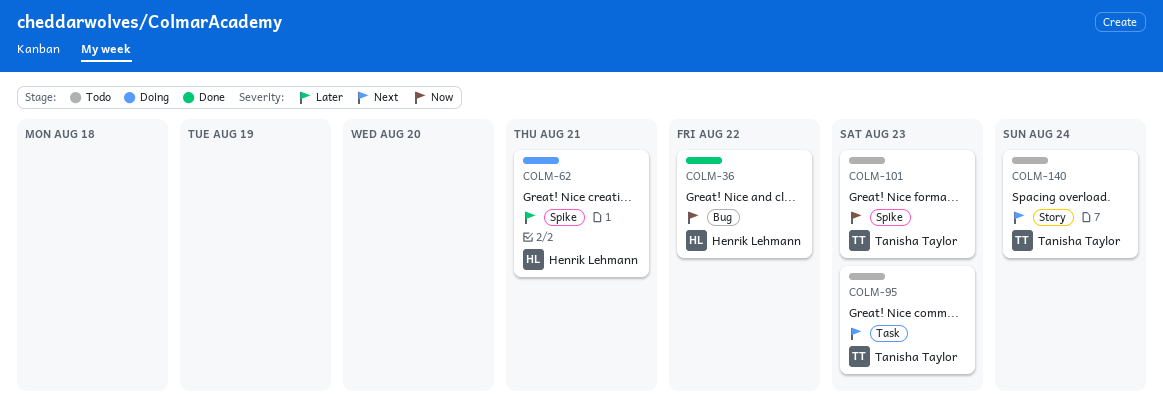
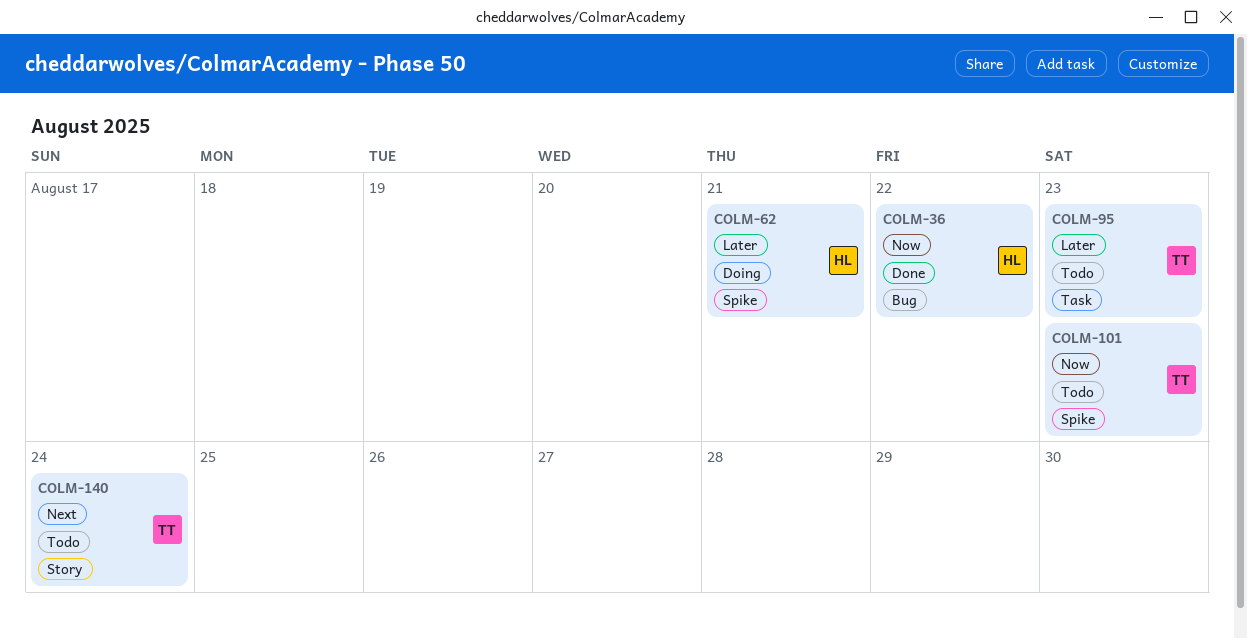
COLM-95, priority: Next -> Later

